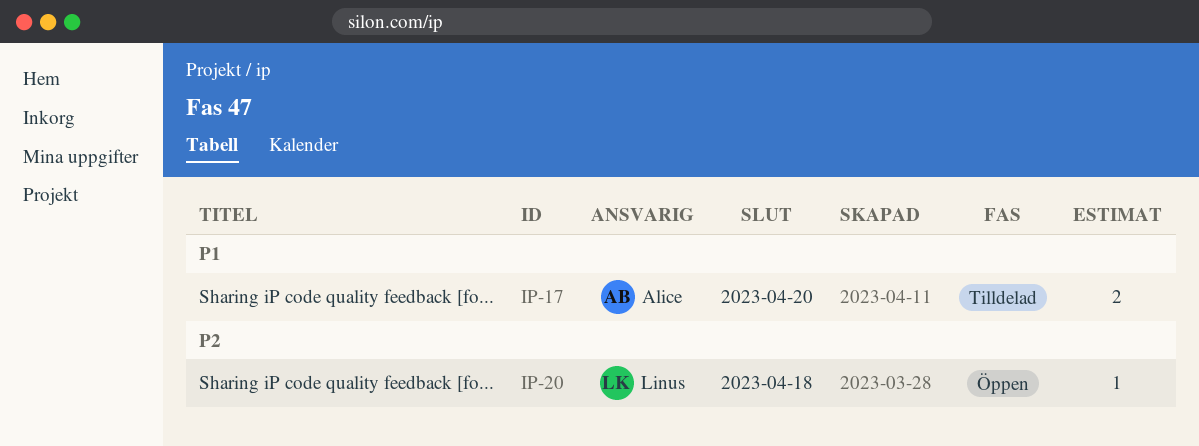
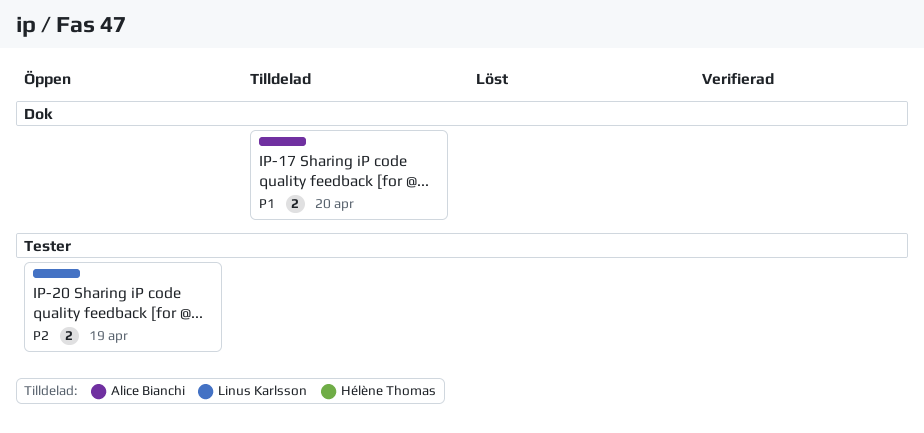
IP-20, estimate: 1 -> 2
IP-20, due: Apr 18 -> Apr 19

